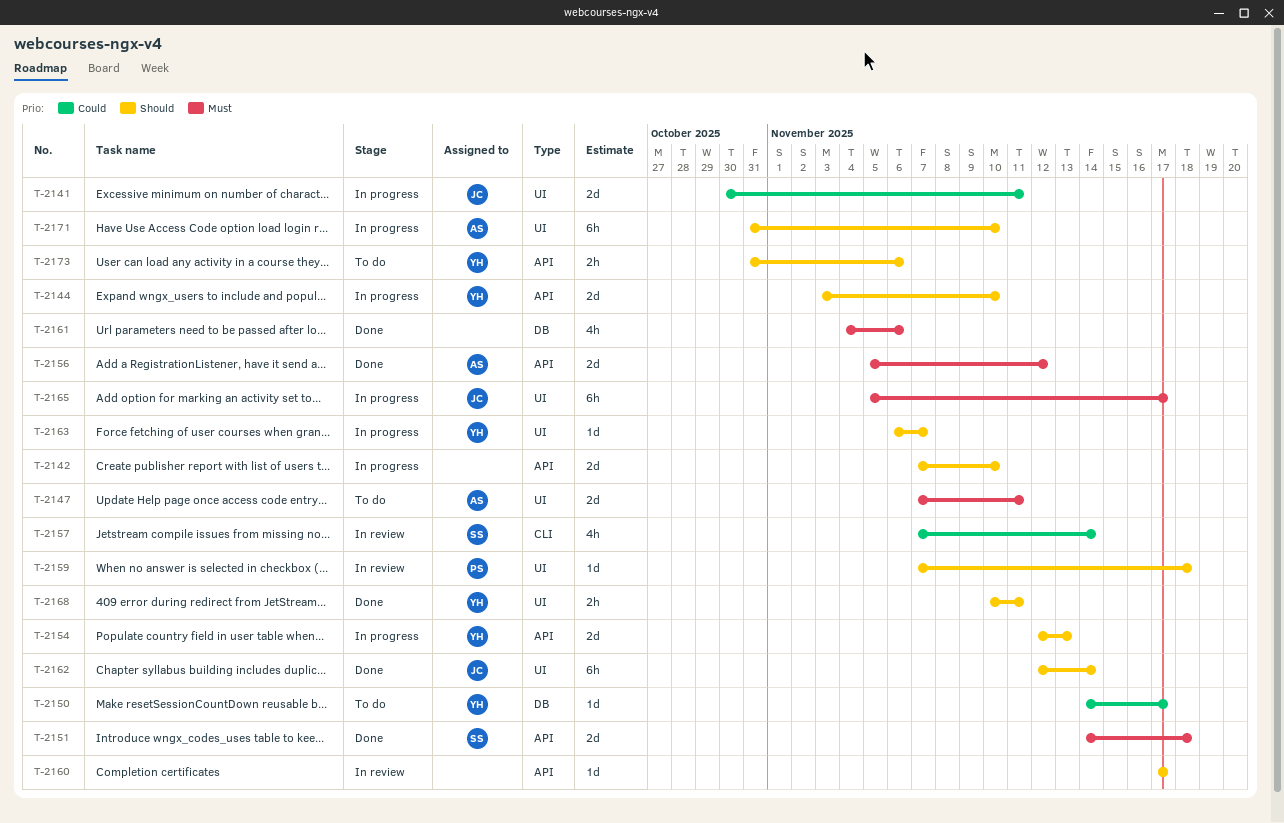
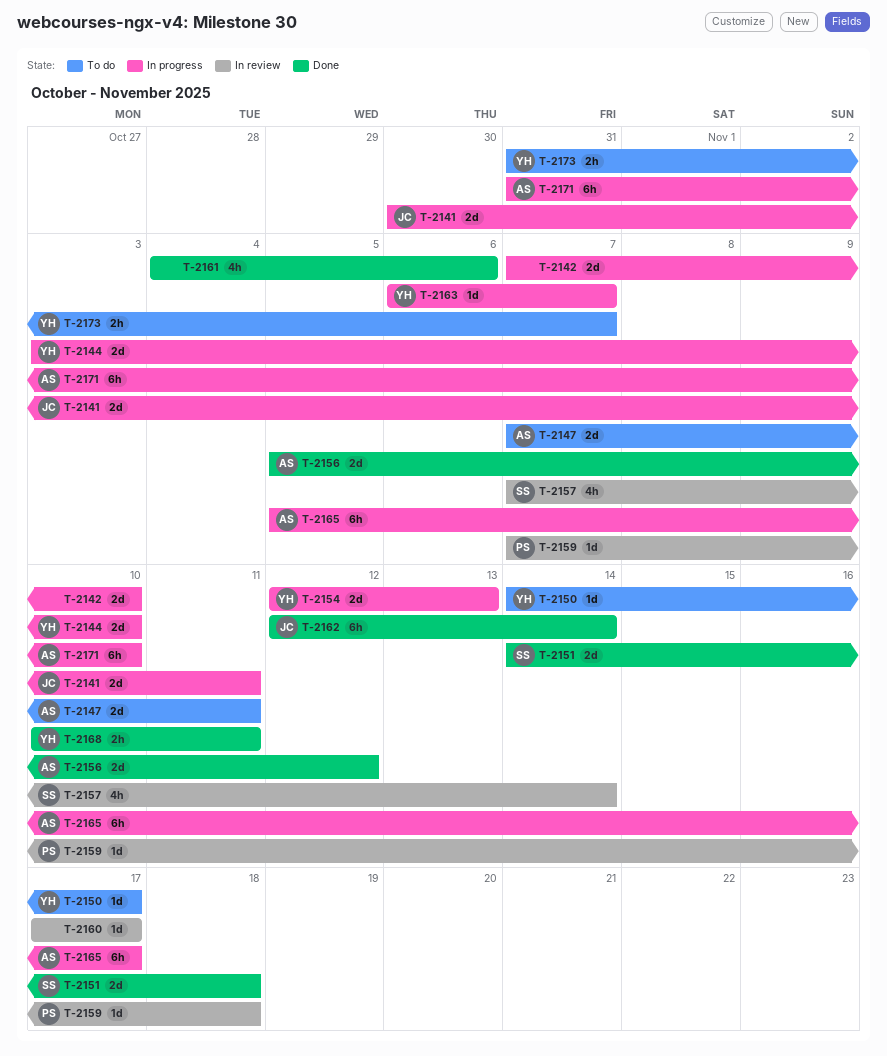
T-2165, owner: JC -> AS
T-2173, due: Nov 6 -> Nov 7

